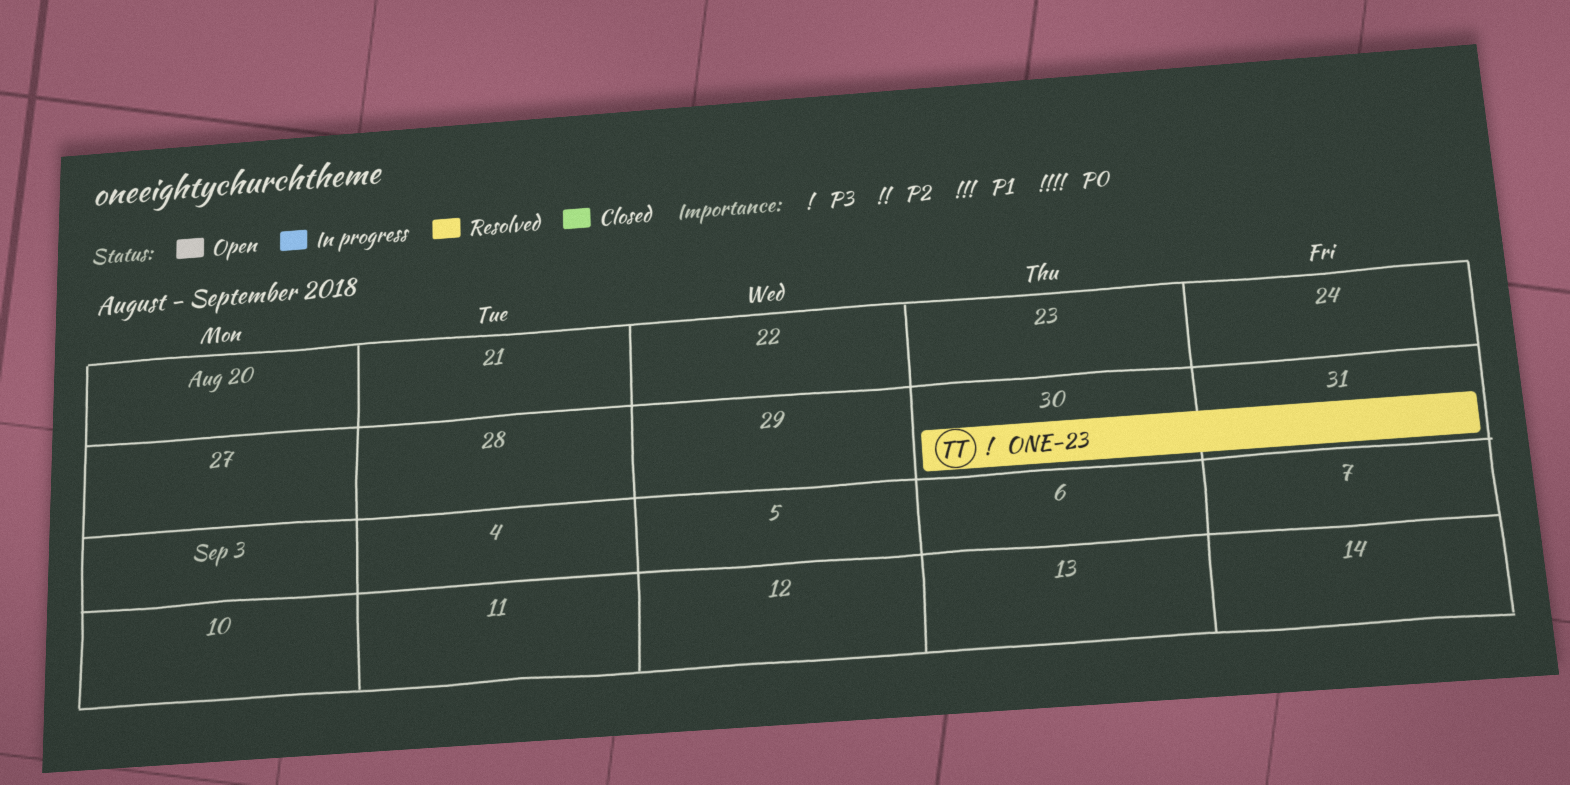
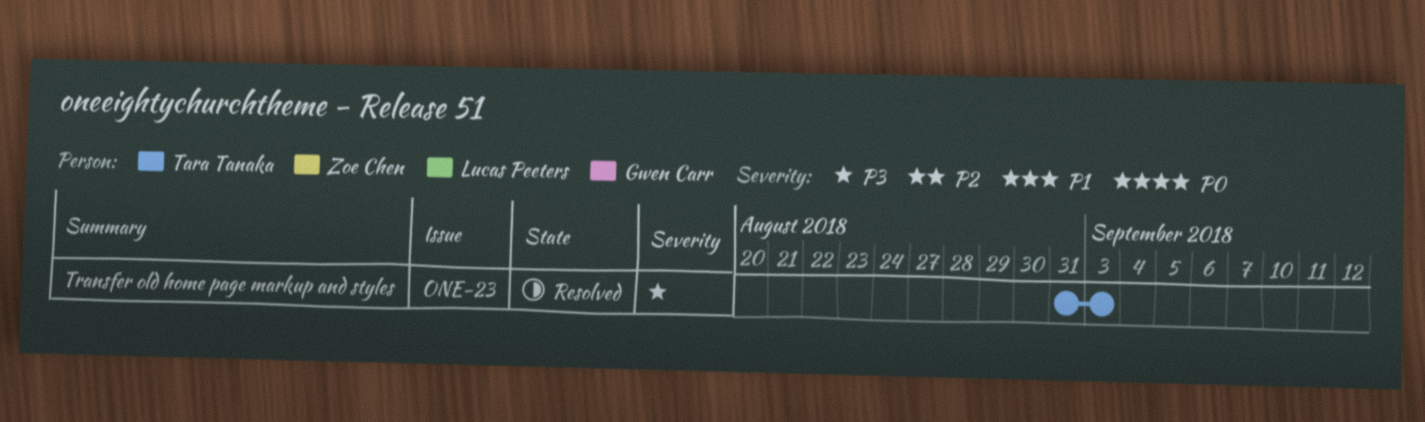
ONE-23, start: Aug 30 -> Aug 31
ONE-23, due: Aug 31 -> Sep 3

